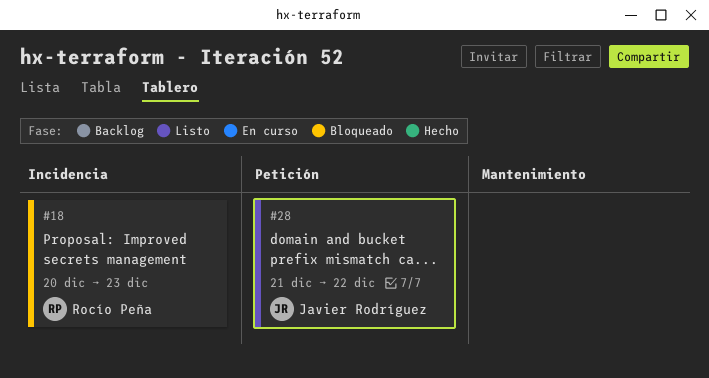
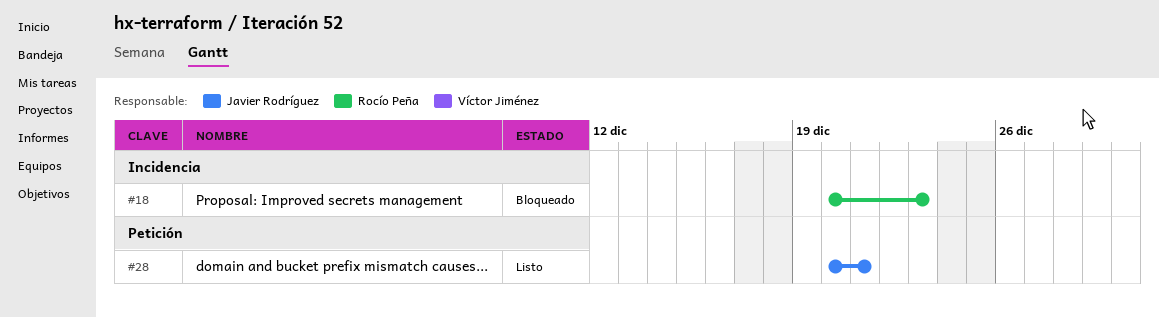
#28, start: Dec 21 -> Dec 20
#28, due: Dec 22 -> Dec 21

